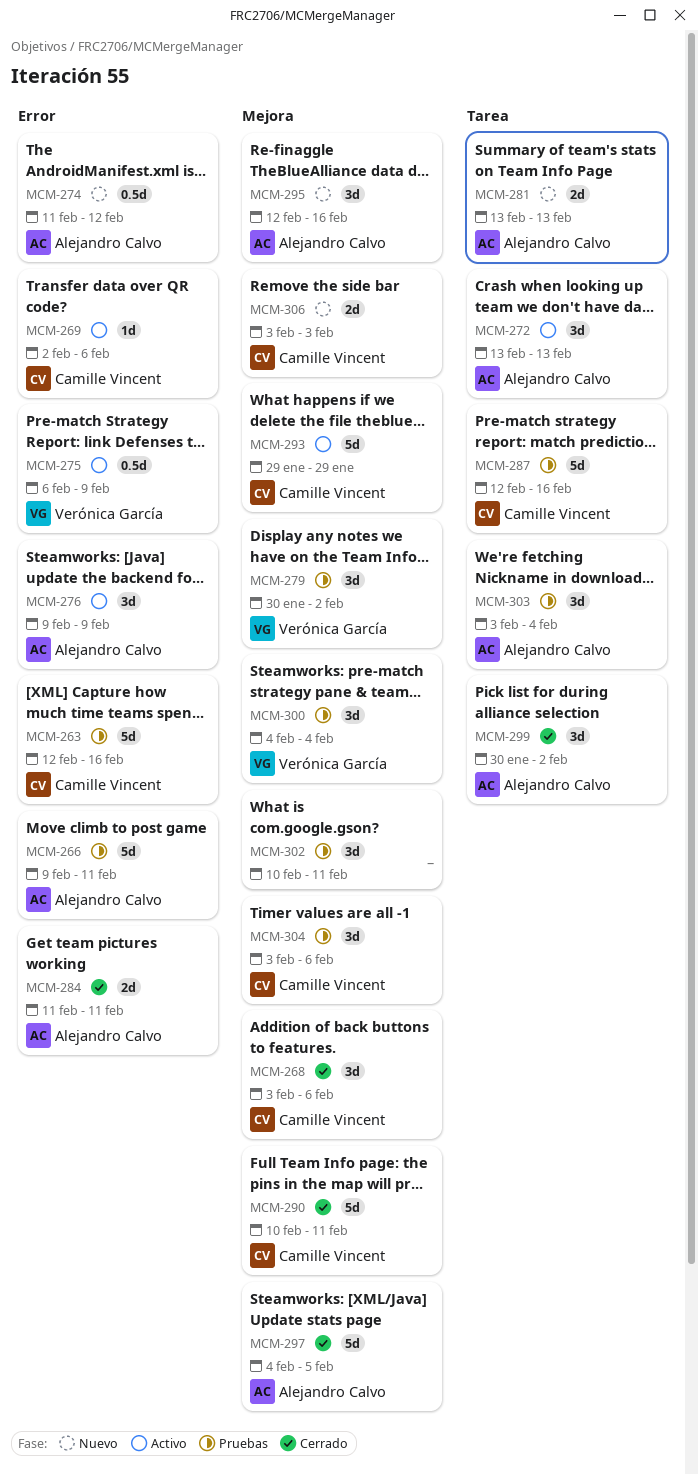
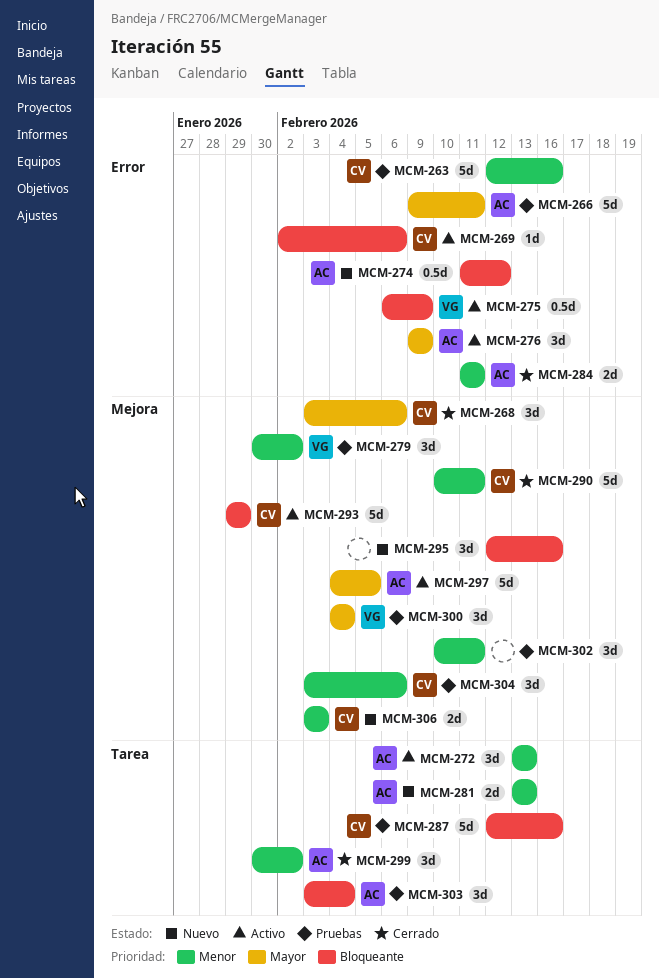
MCM-295, owner: Alejandro Calvo -> none
MCM-297, status: Cerrado -> Activo

